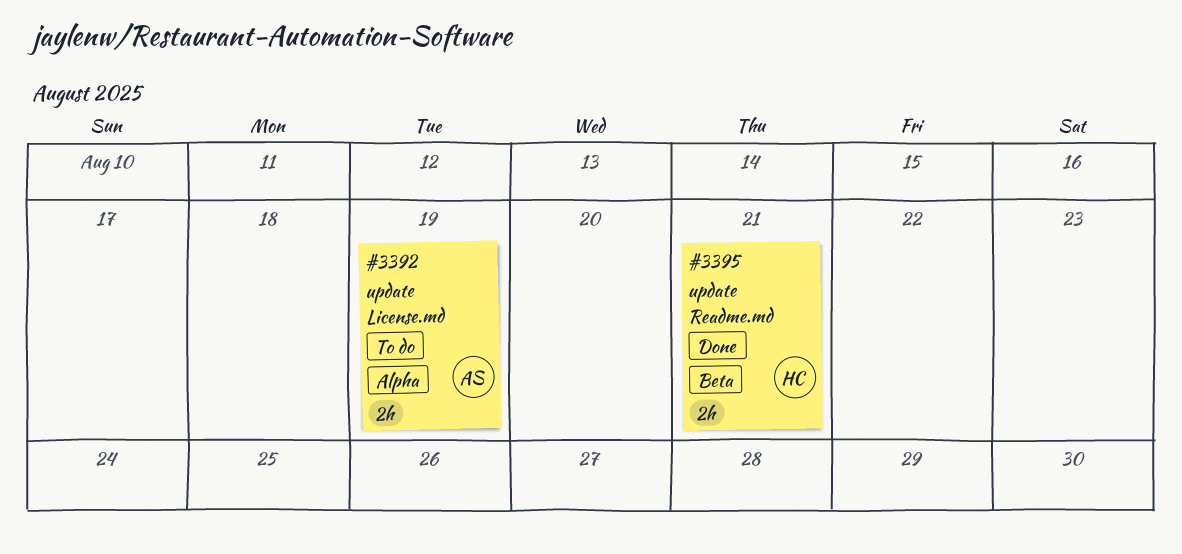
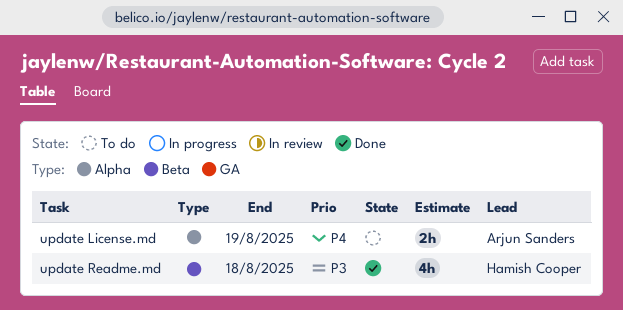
update Readme.md, estimate: 2h -> 4h
update Readme.md, due: Aug 21 -> Aug 18

